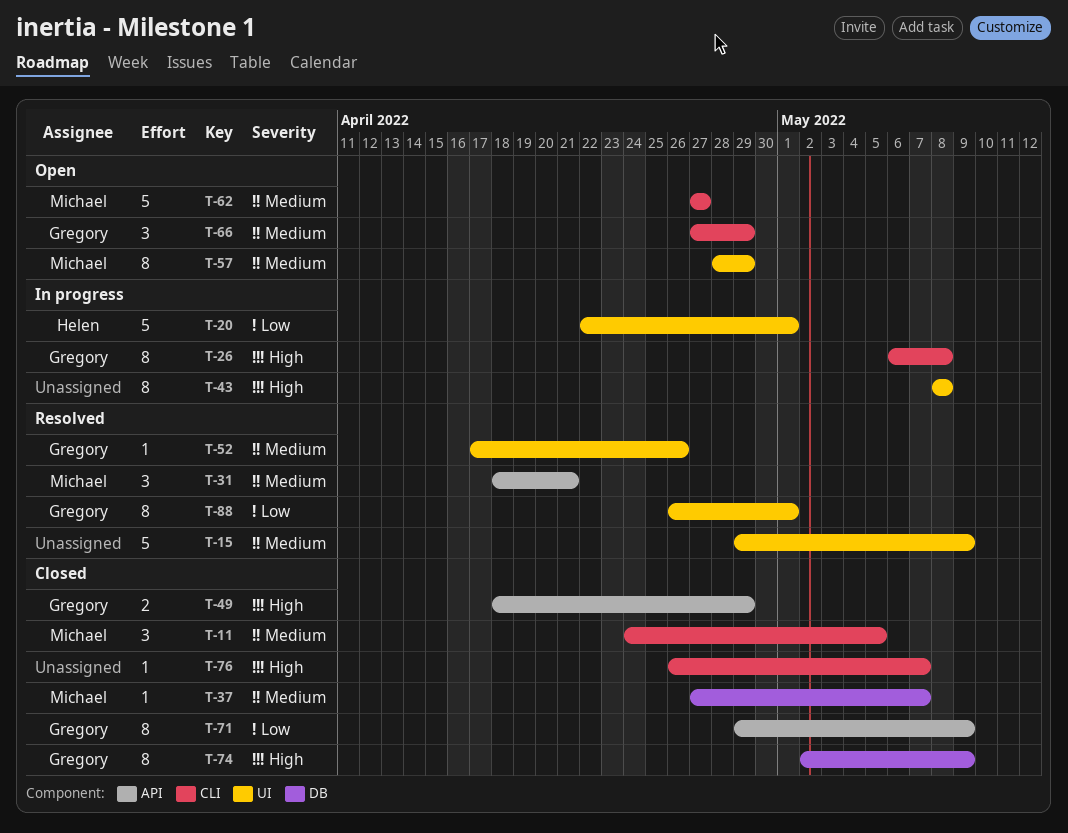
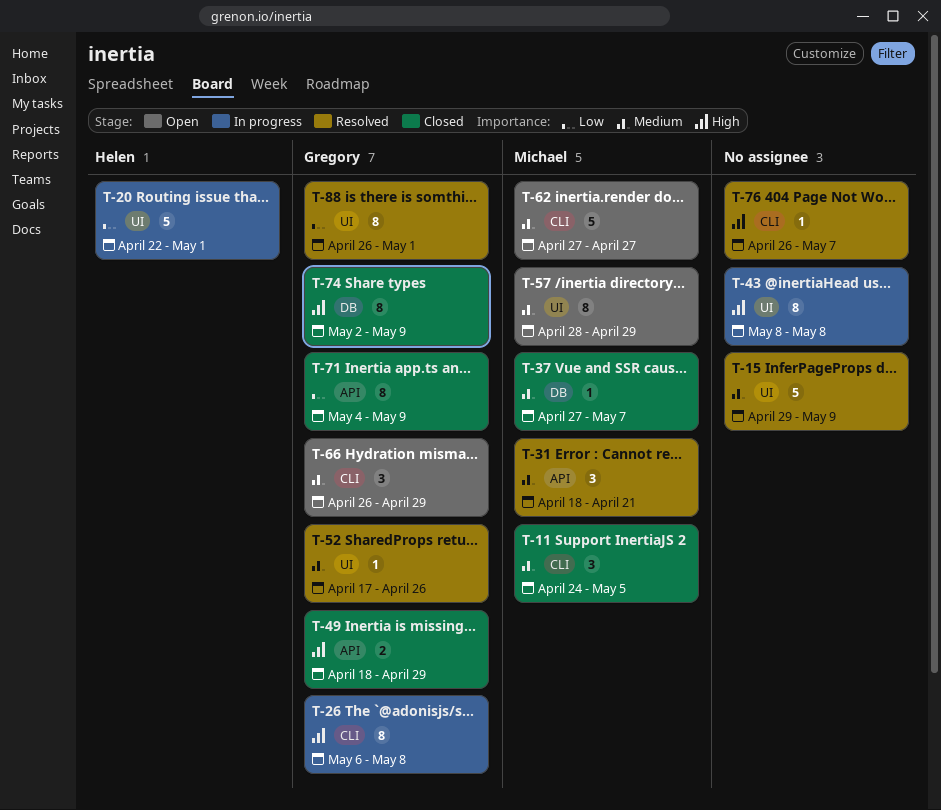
T-66, start: Apr 27 -> Apr 26
T-71, start: Apr 29 -> May 4
T-76, status: Closed -> Resolved

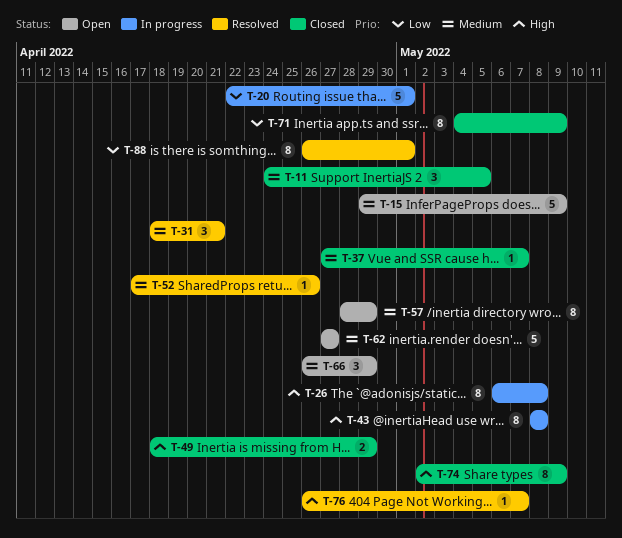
T-15, status: Resolved -> Open

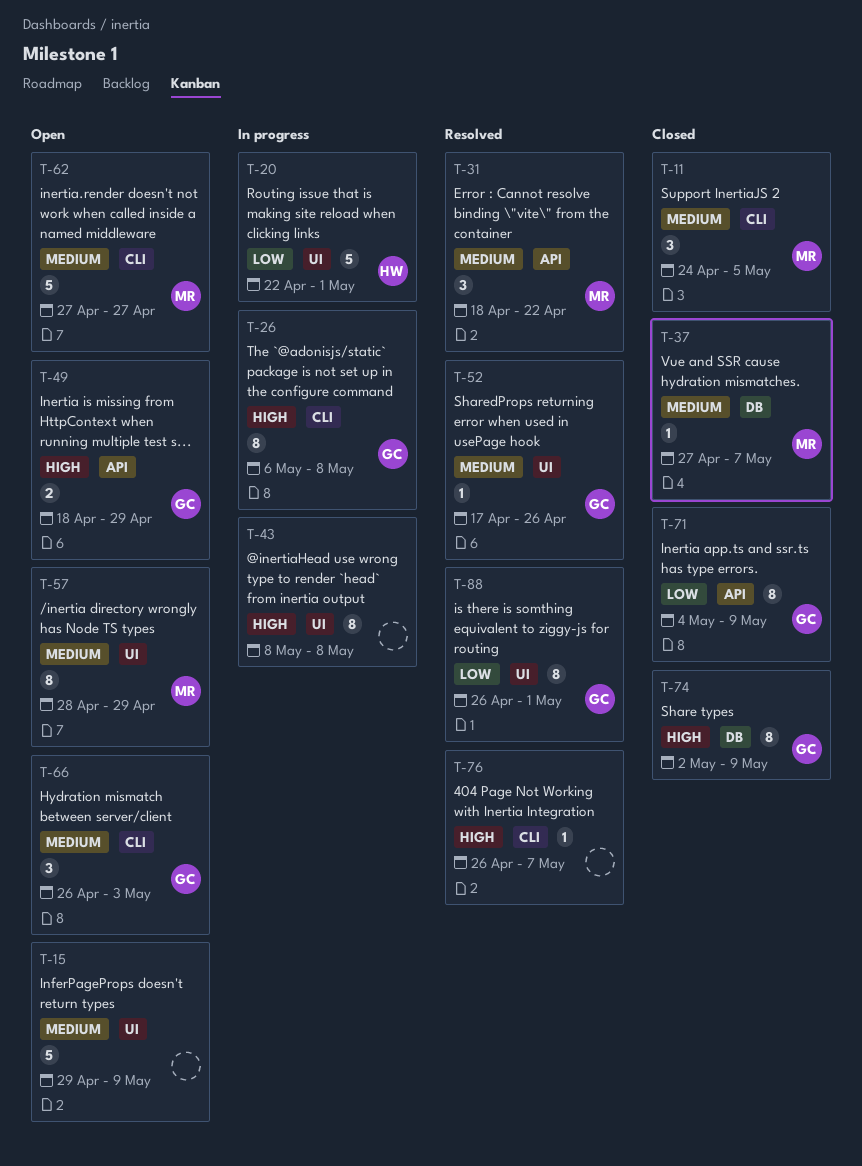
T-31, due: Apr 21 -> Apr 22
T-49, status: Closed -> Open
T-66, due: Apr 29 -> May 3

